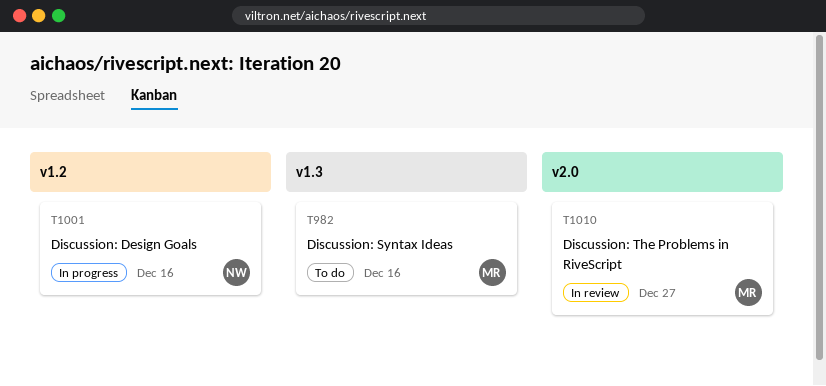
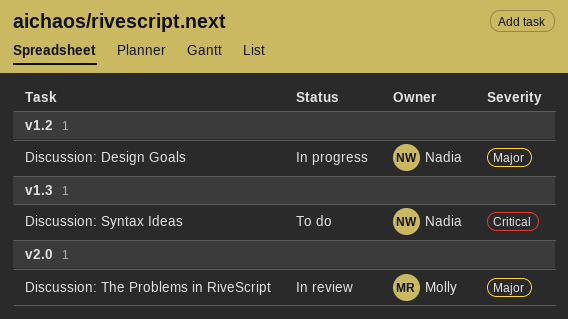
Discussion: Syntax Ideas, owner: Molly -> Nadia

